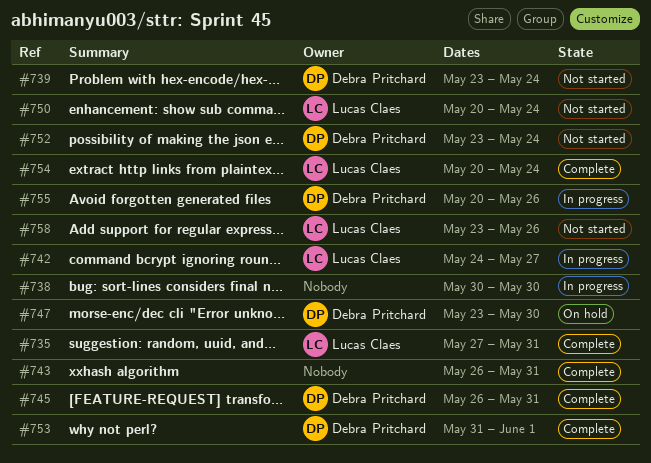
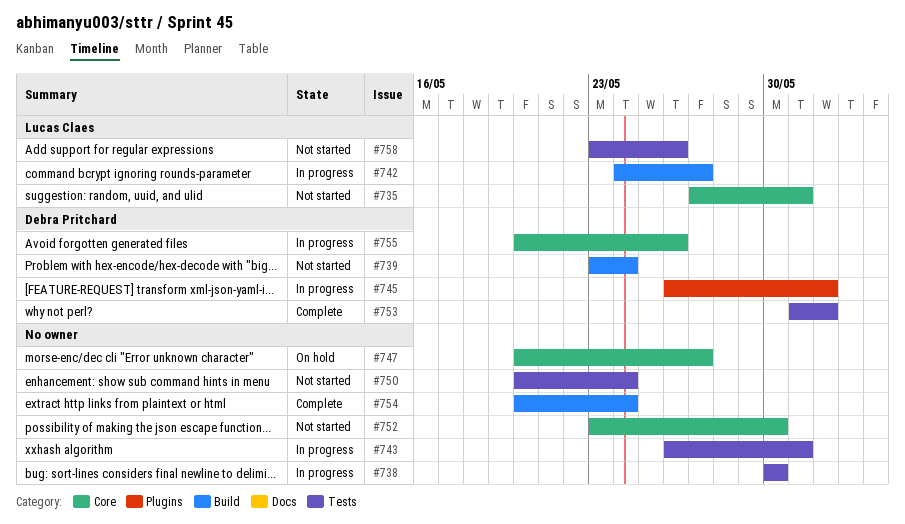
#735, status: Complete -> Not started
#743, status: Complete -> In progress
#745, status: Complete -> In progress
#745, due: May 31 -> Jun 1
#747, owner: Debra Pritchard -> none
#747, start: May 23 -> May 20
#747, due: May 30 -> May 27
#750, owner: Lucas Claes -> none
#752, owner: Debra Pritchard -> none
#752, due: May 24 -> May 30
#754, owner: Lucas Claes -> none

